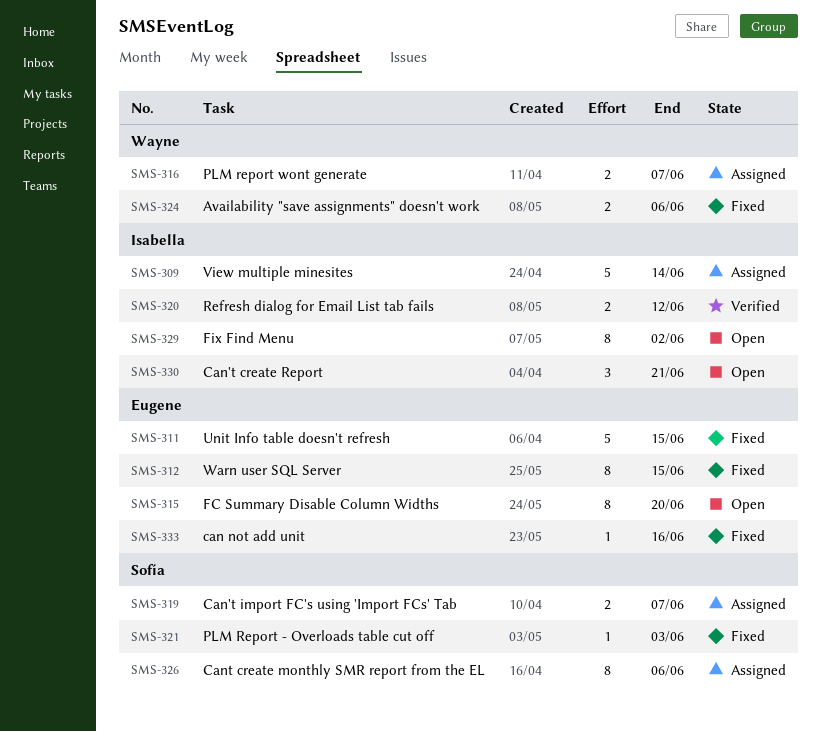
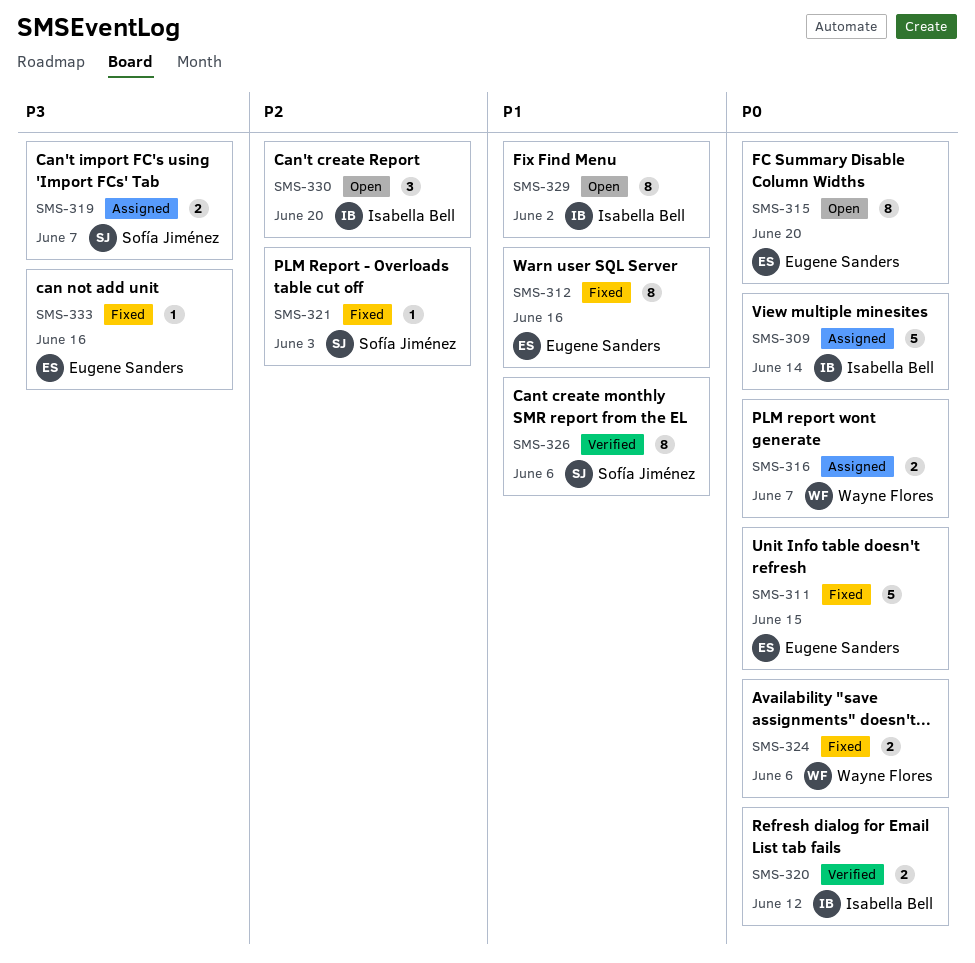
SMS-312, due: Jun 15 -> Jun 16
SMS-326, status: Assigned -> Verified
SMS-330, due: Jun 21 -> Jun 20

